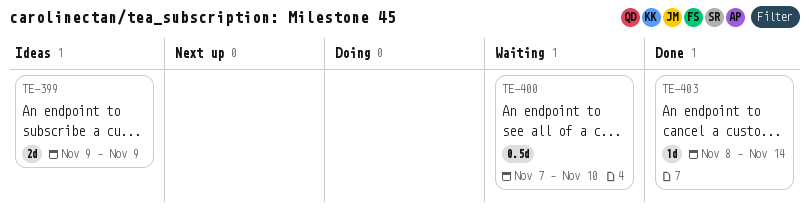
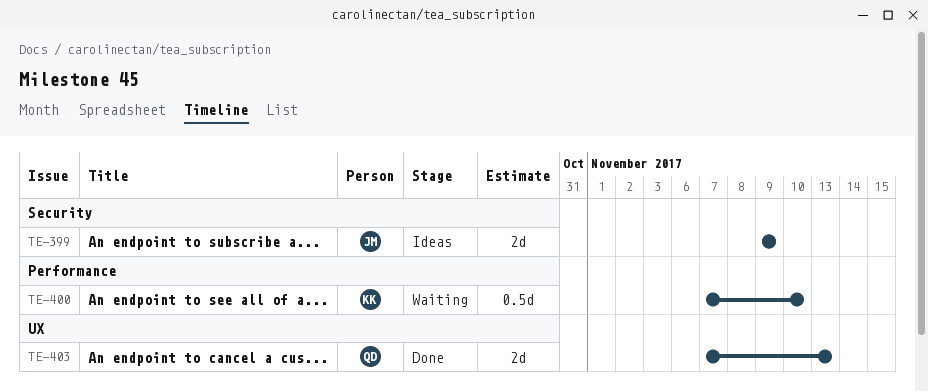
TE-403, estimate: 1d -> 2d
TE-403, start: Nov 8 -> Nov 7
TE-403, due: Nov 14 -> Nov 13

